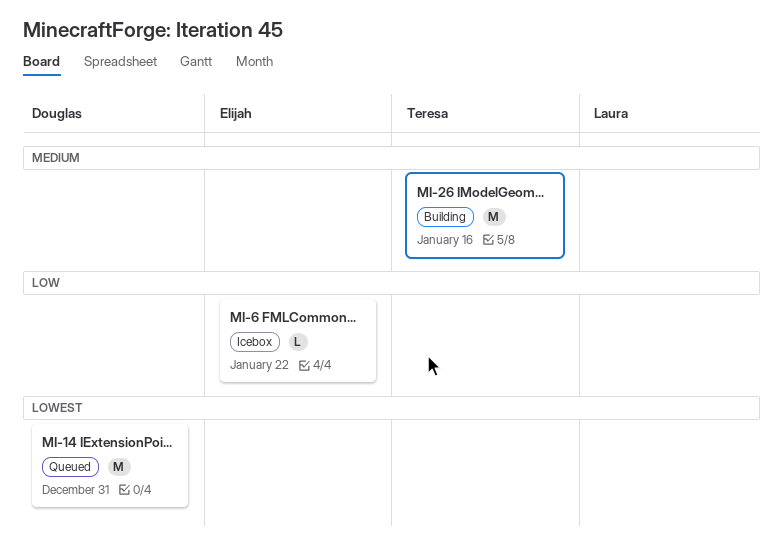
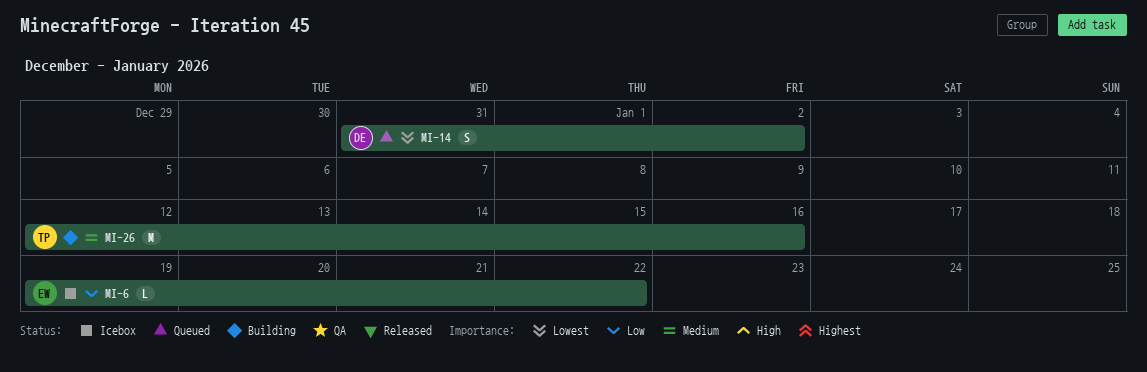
MI-14, estimate: M -> S
MI-14, due: Dec 31 -> Jan 2

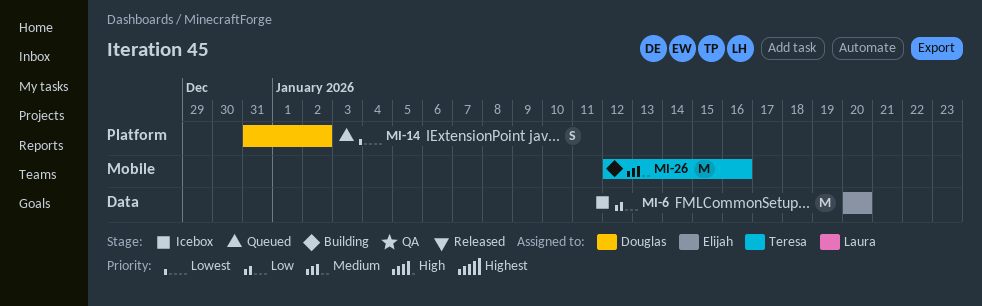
MI-6, estimate: L -> M
MI-6, start: Jan 19 -> Jan 20
MI-6, due: Jan 22 -> Jan 20

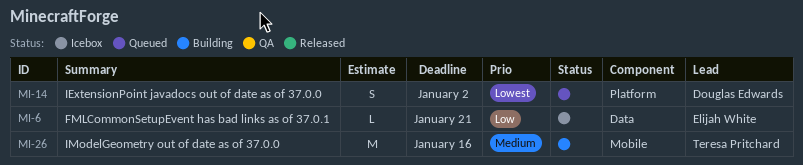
MI-6, estimate: M -> L
MI-6, due: Jan 20 -> Jan 21

